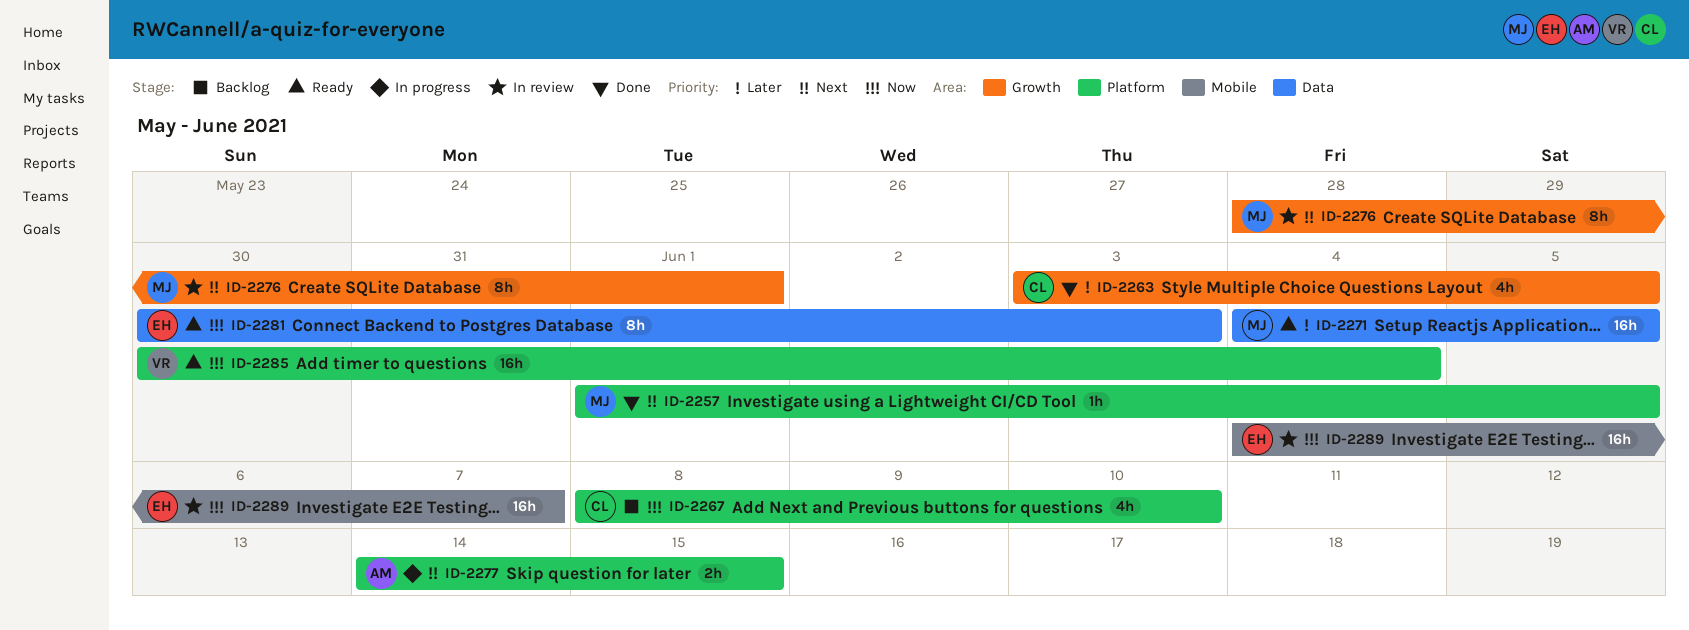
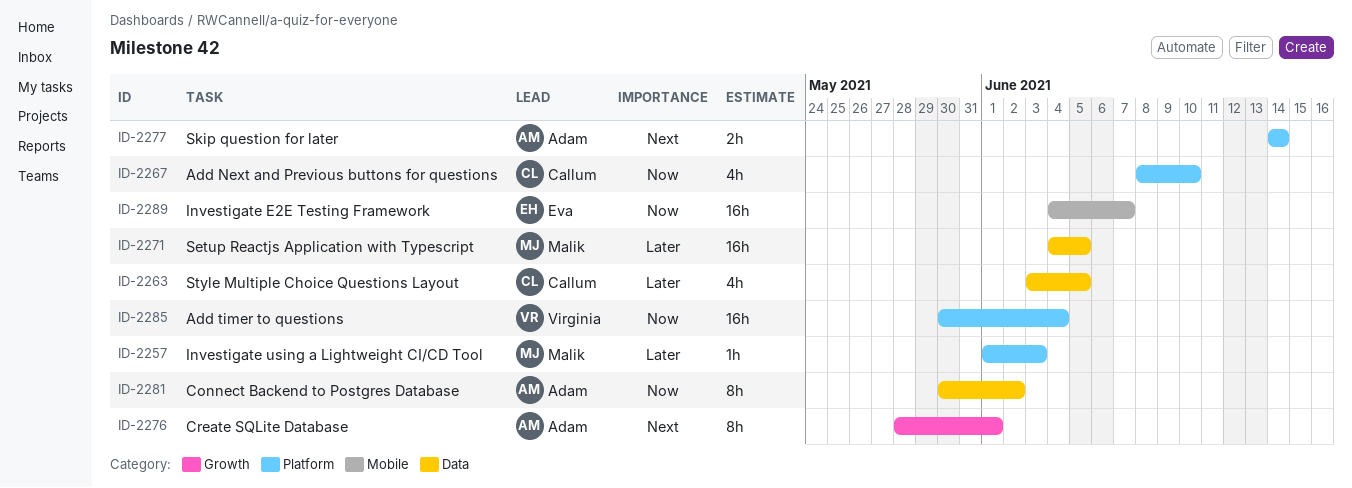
ID-2257, priority: Next -> Later
ID-2257, due: Jun 5 -> Jun 3
ID-2263, label: Growth -> Data
ID-2276, owner: Malik -> Adam
ID-2277, due: Jun 15 -> Jun 14
ID-2281, owner: Eva -> Adam
ID-2281, due: Jun 3 -> Jun 2

